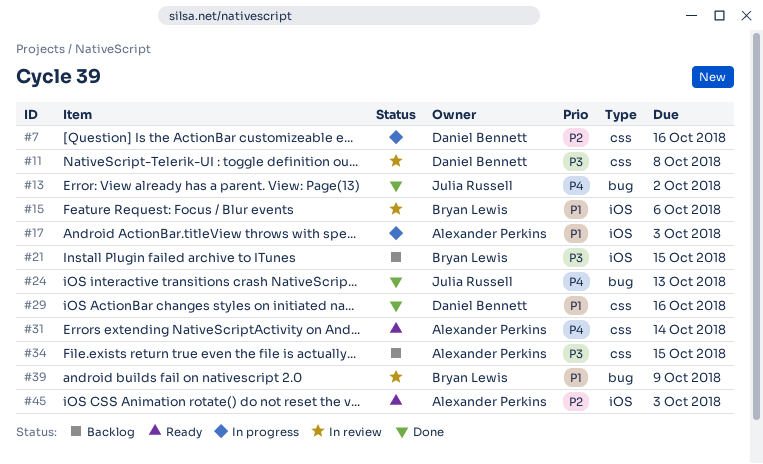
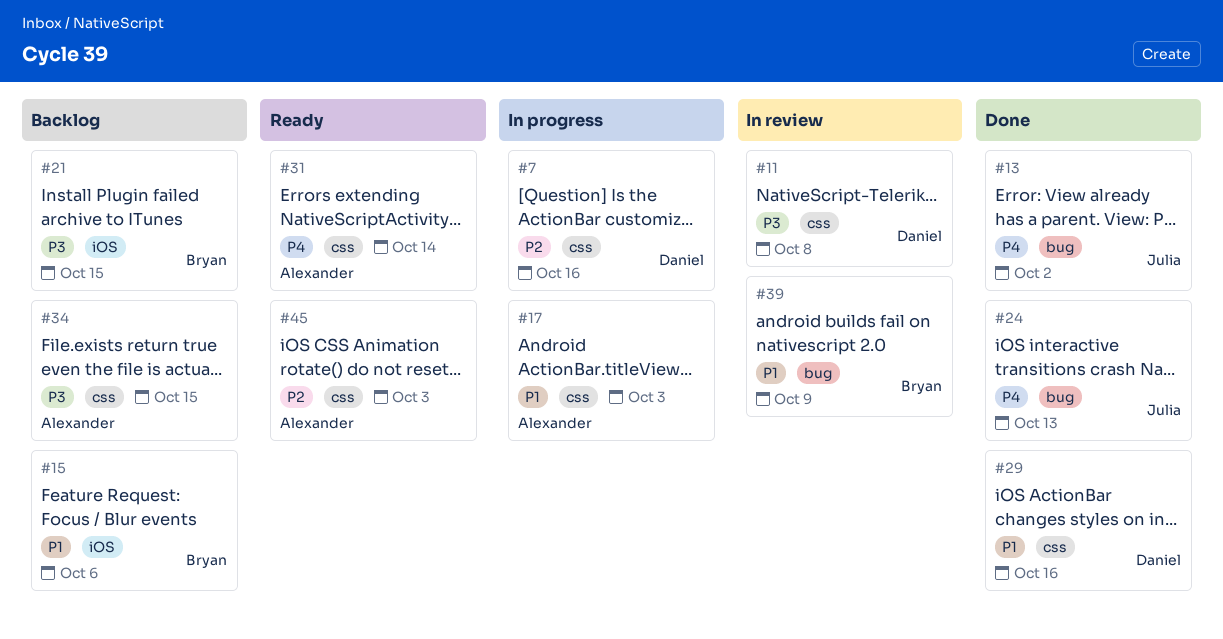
#15, status: In review -> Backlog
#17, label: iOS -> css
#45, label: iOS -> css

